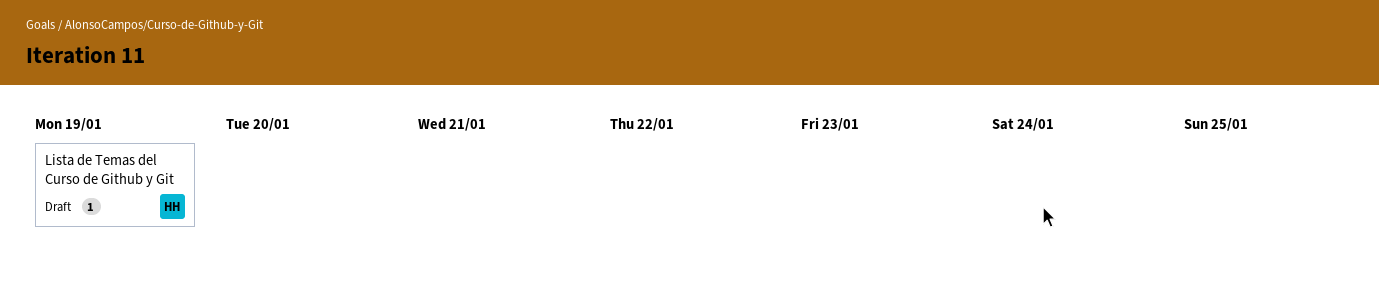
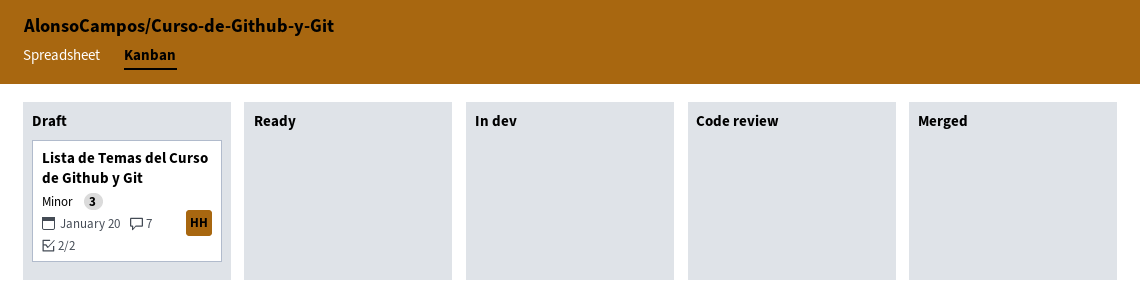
Lista de Temas del Curso de Github y Git, estimate: 1 -> 3
Lista de Temas del Curso de Github y Git, due: Jan 19 -> Jan 20

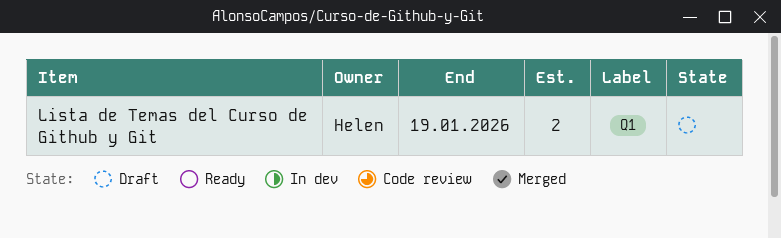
Lista de Temas del Curso de Github y Git, estimate: 3 -> 2
Lista de Temas del Curso de Github y Git, due: Jan 20 -> Jan 19

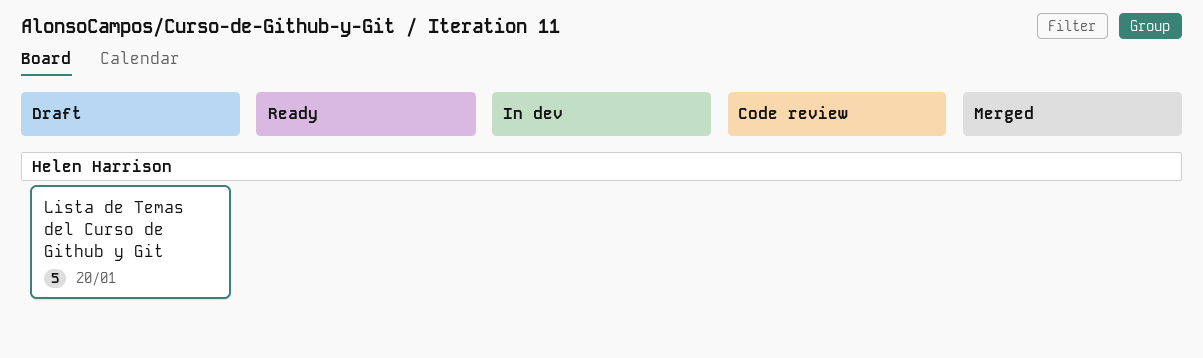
Lista de Temas del Curso de Github y Git, estimate: 2 -> 5
Lista de Temas del Curso de Github y Git, due: Jan 19 -> Jan 20

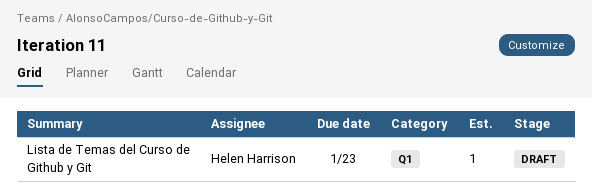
Lista de Temas del Curso de Github y Git, estimate: 5 -> 1
Lista de Temas del Curso de Github y Git, due: Jan 20 -> Jan 23

